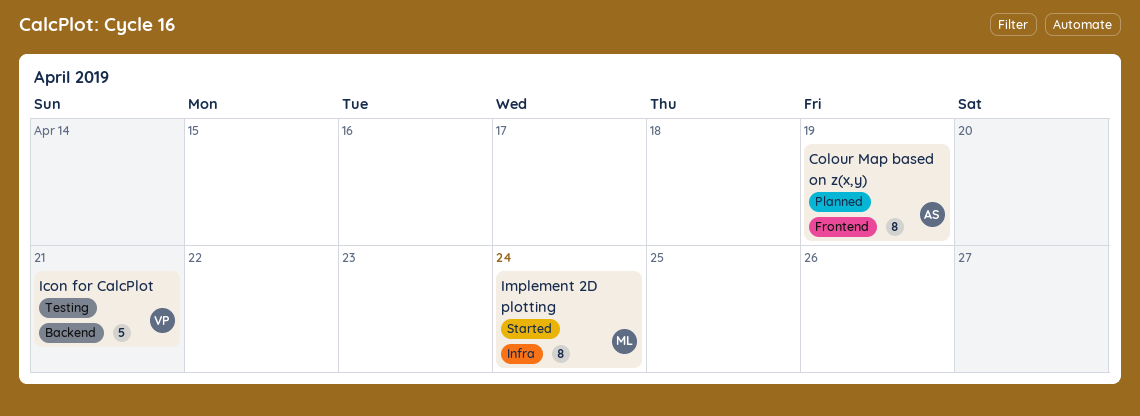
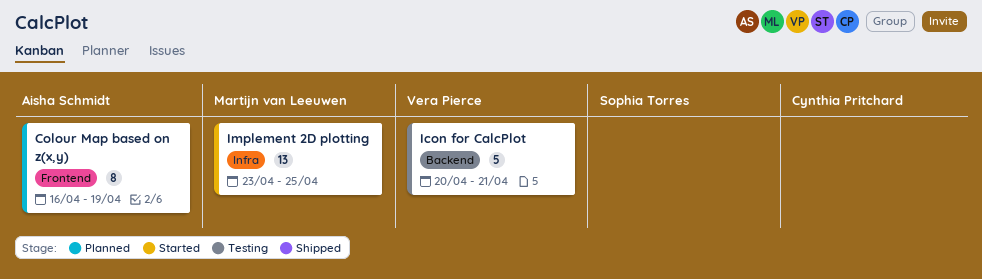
Implement 2D plotting, estimate: 8 -> 13
Implement 2D plotting, due: Apr 24 -> Apr 25

